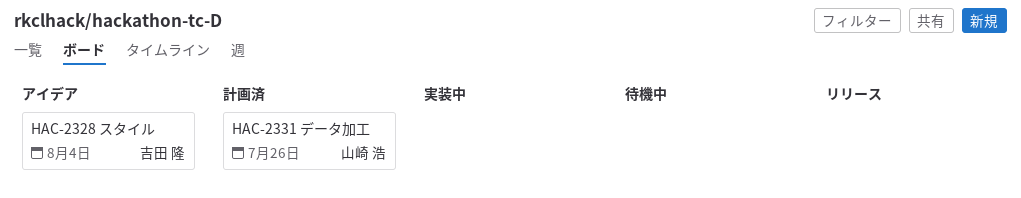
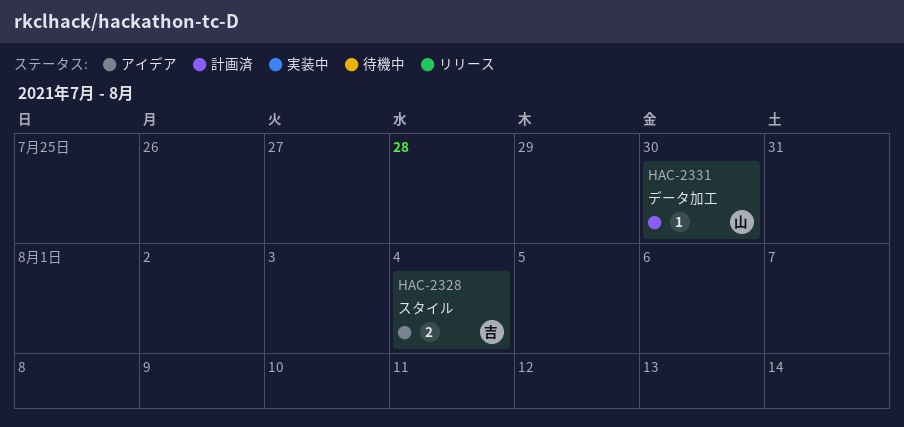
HAC-2331, due: Jul 26 -> Jul 30

